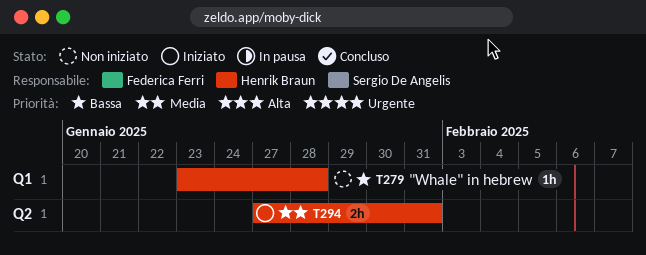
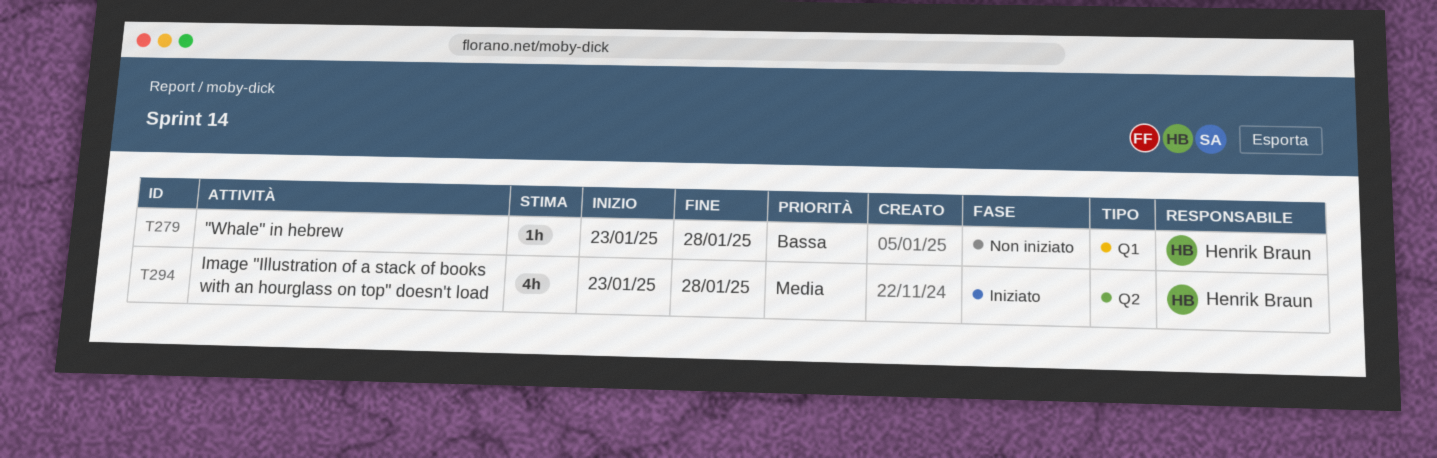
T294, estimate: 2h -> 4h
T294, start: Jan 27 -> Jan 23
T294, due: Jan 31 -> Jan 28

